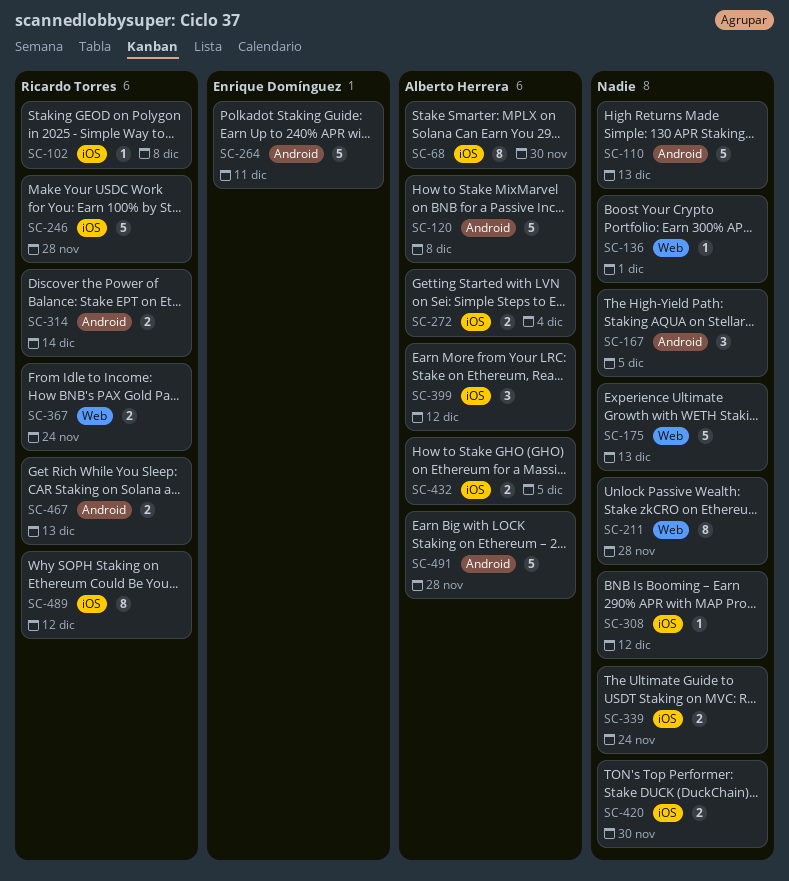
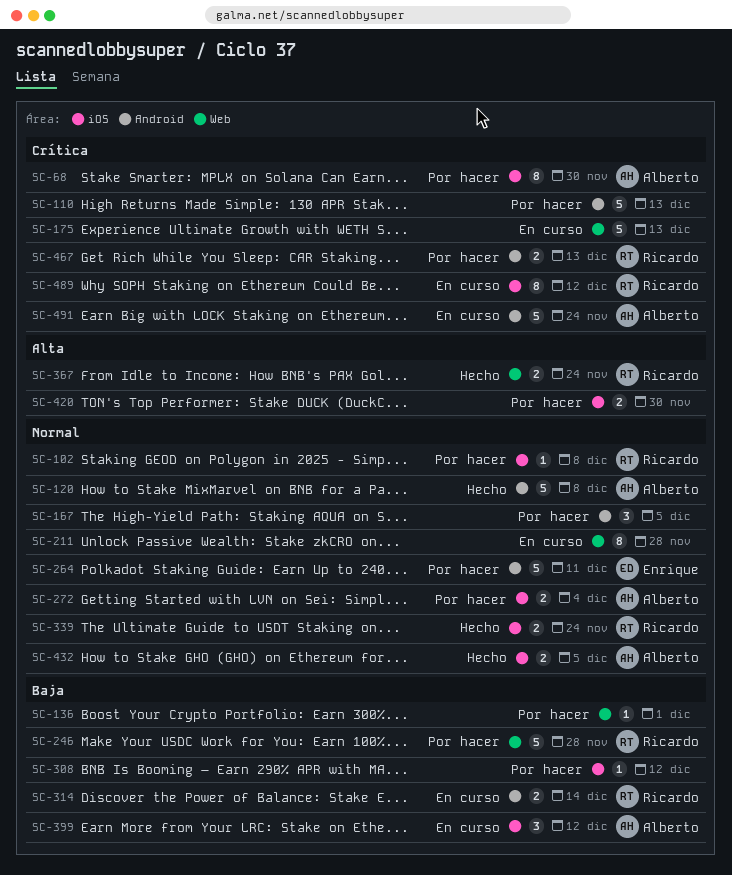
SC-246, label: iOS -> Web
SC-339, owner: none -> Ricardo Torres
SC-491, due: Nov 28 -> Nov 24

